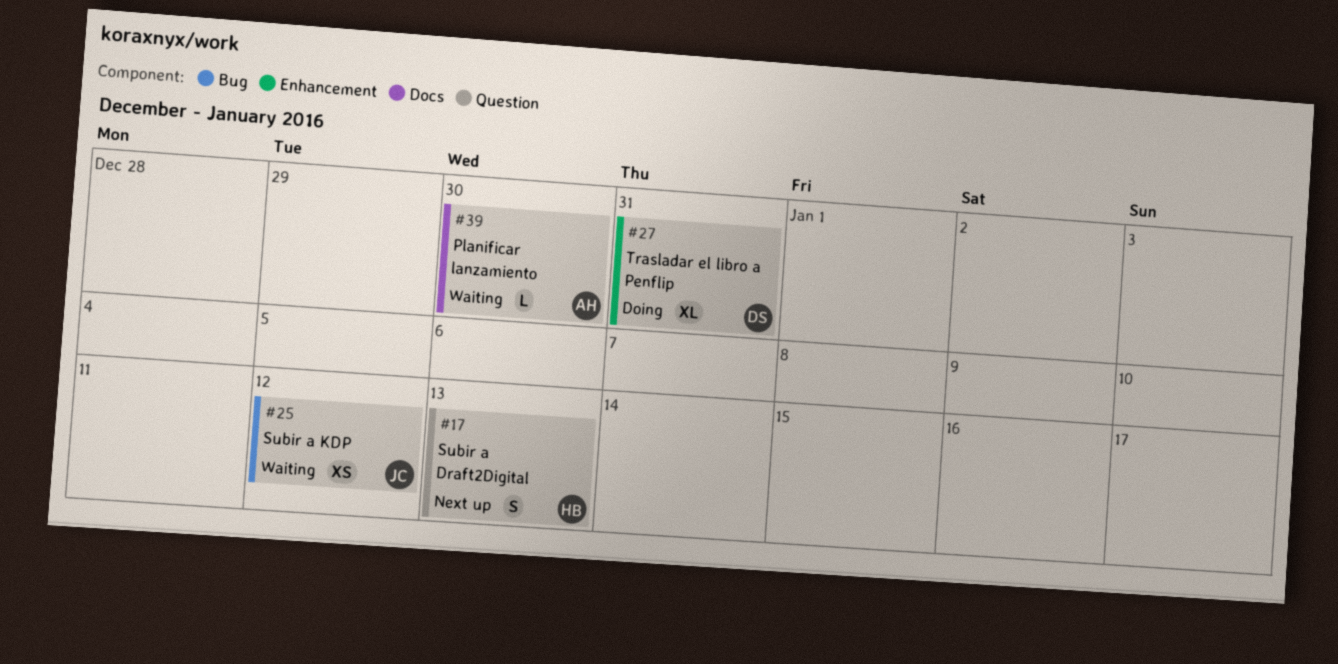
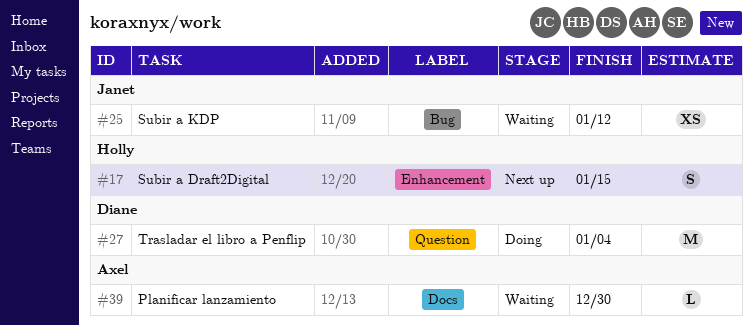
#17, label: Question -> Enhancement
#17, due: Jan 13 -> Jan 15
#27, label: Enhancement -> Question
#27, estimate: XL -> M
#27, due: Dec 31 -> Jan 4

